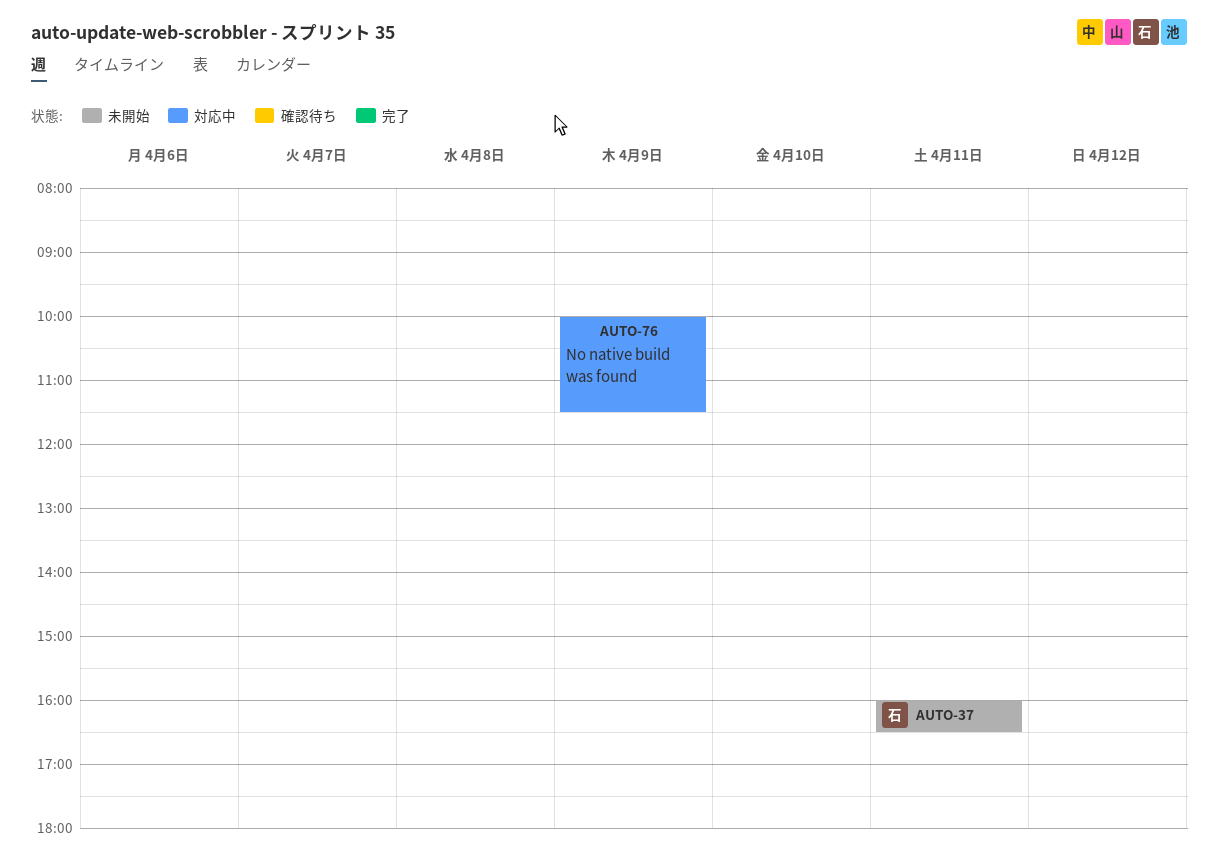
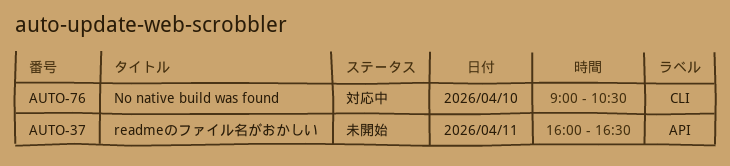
AUTO-76, day: Apr 9 -> Apr 10
AUTO-76, begins: 10:00 -> 09:00
AUTO-76, ends: 11:30 -> 10:30

